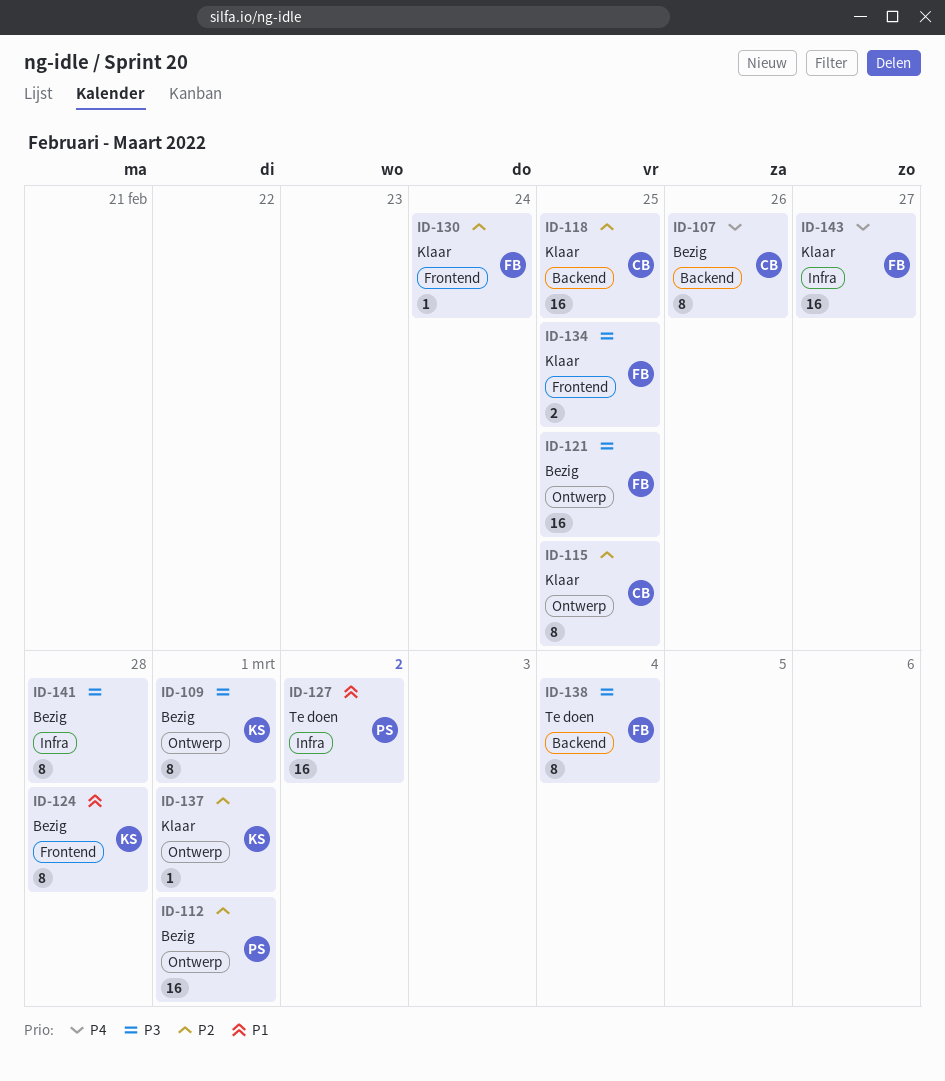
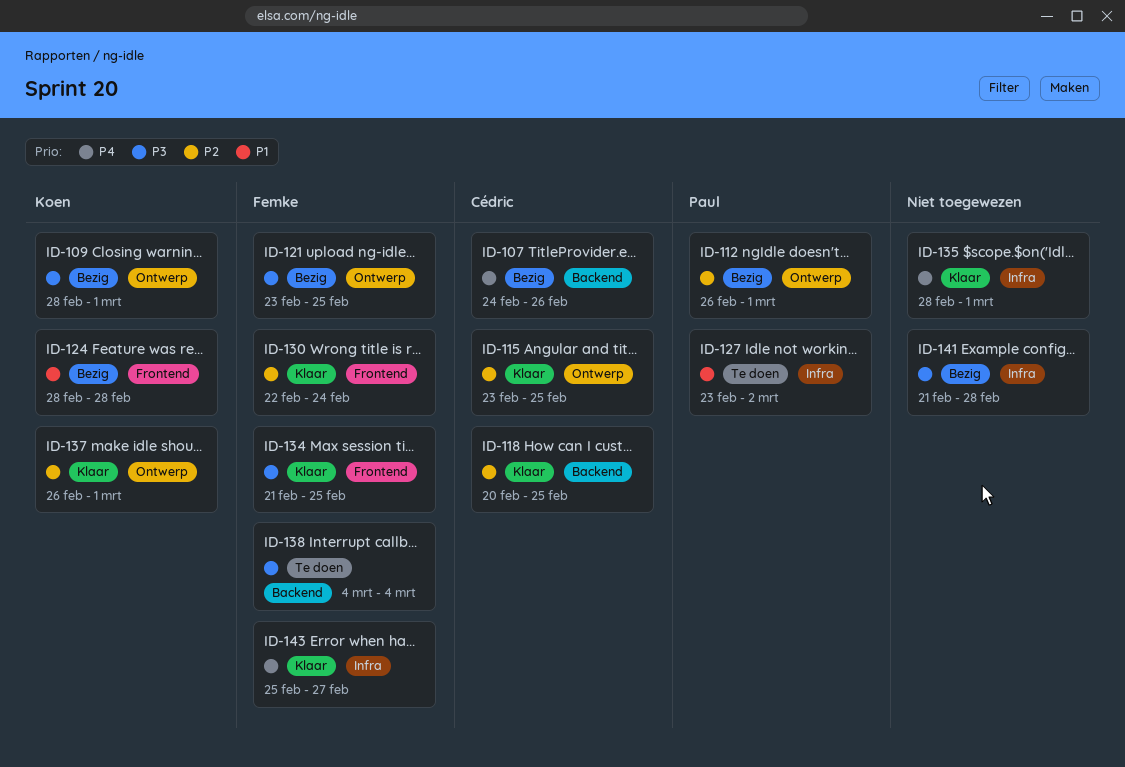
ID-135: none -> present

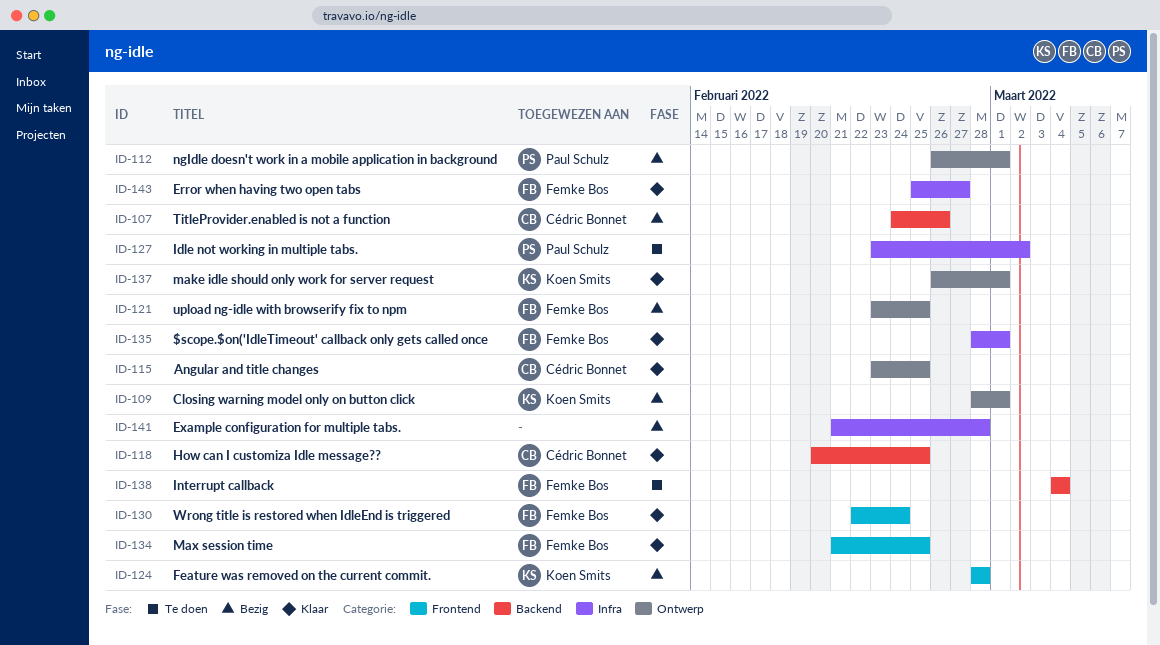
ID-135, owner: none -> Femke Bos

